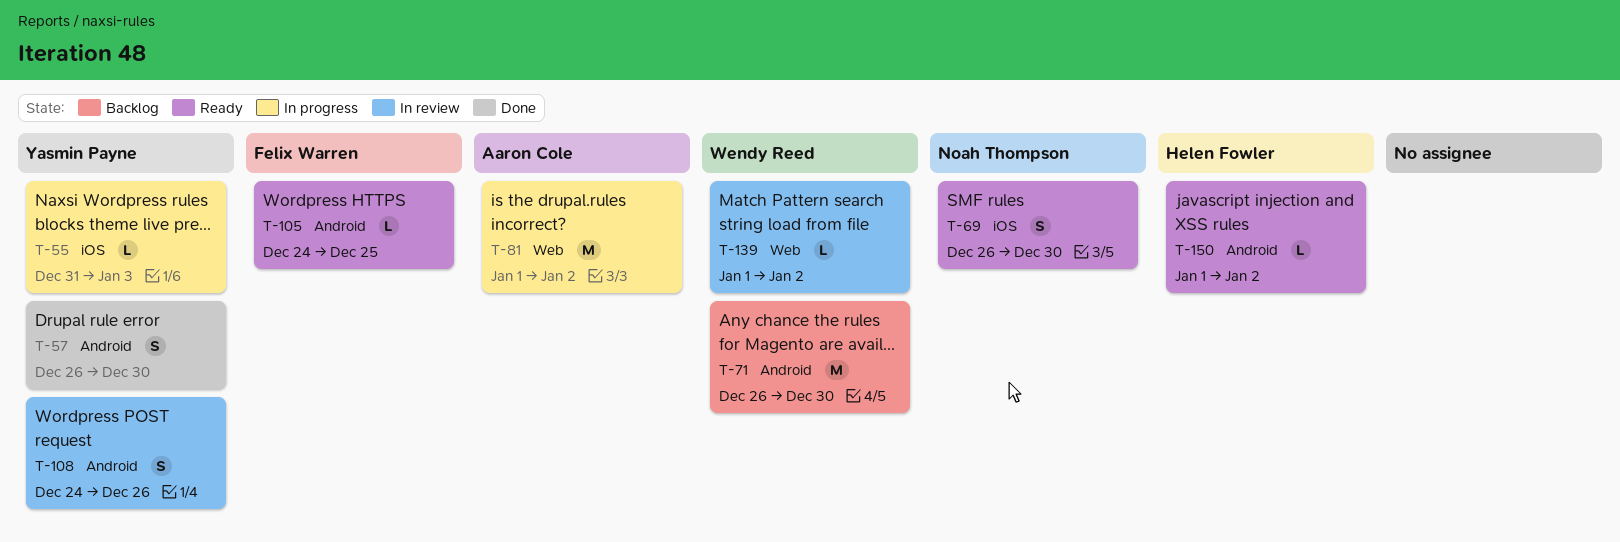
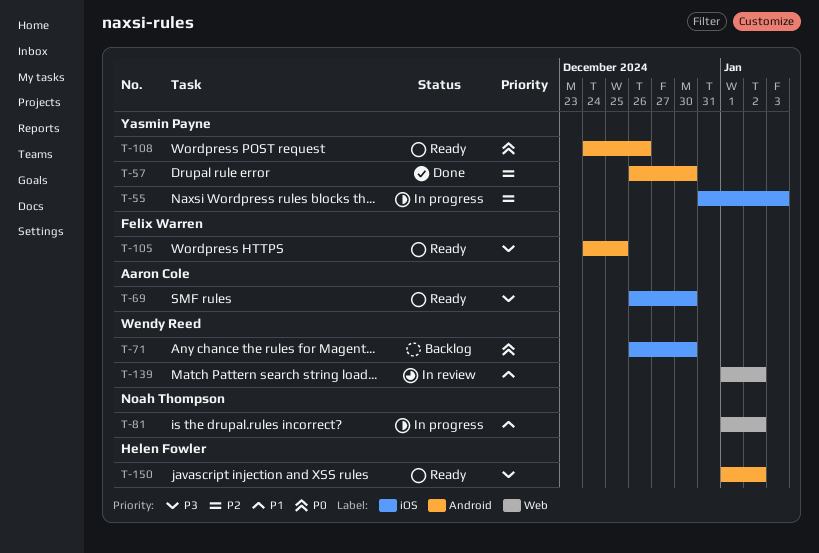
T-69, owner: Noah Thompson -> Aaron Cole
T-71, label: Android -> iOS
T-81, owner: Aaron Cole -> Noah Thompson
T-108, status: In review -> Ready

